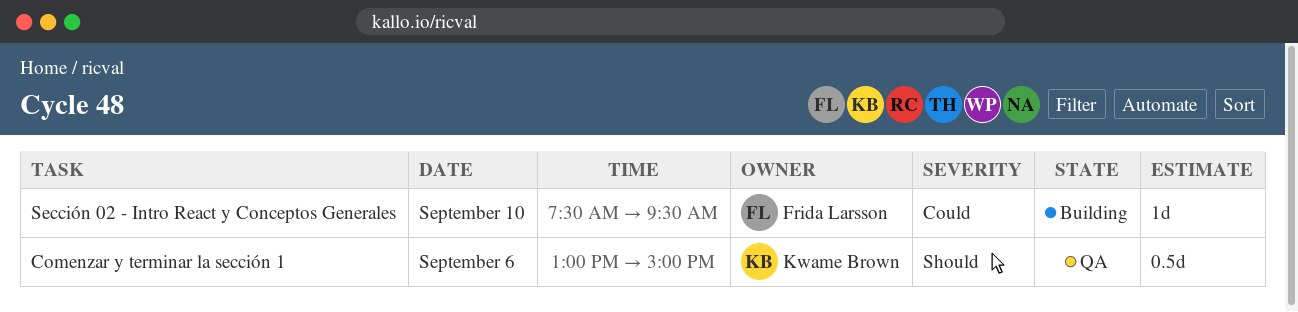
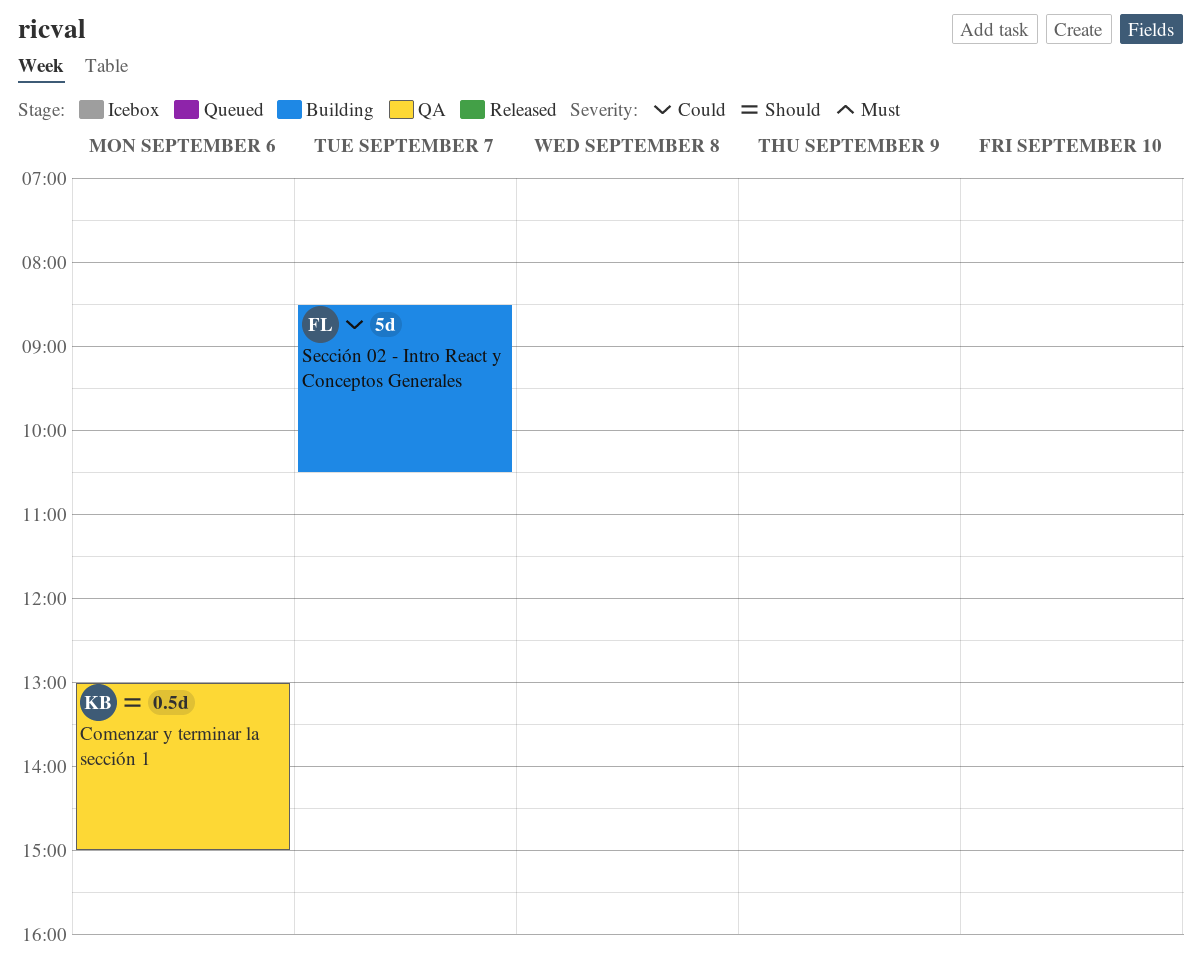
Sección 02 - Intro React y Conceptos Generales, estimate: 1d -> 5d
Sección 02 - Intro React y Conceptos Generales, day: Sep 10 -> Sep 7
Sección 02 - Intro React y Conceptos Generales, begins: 07:30 -> 08:30
Sección 02 - Intro React y Conceptos Generales, ends: 09:30 -> 10:30

